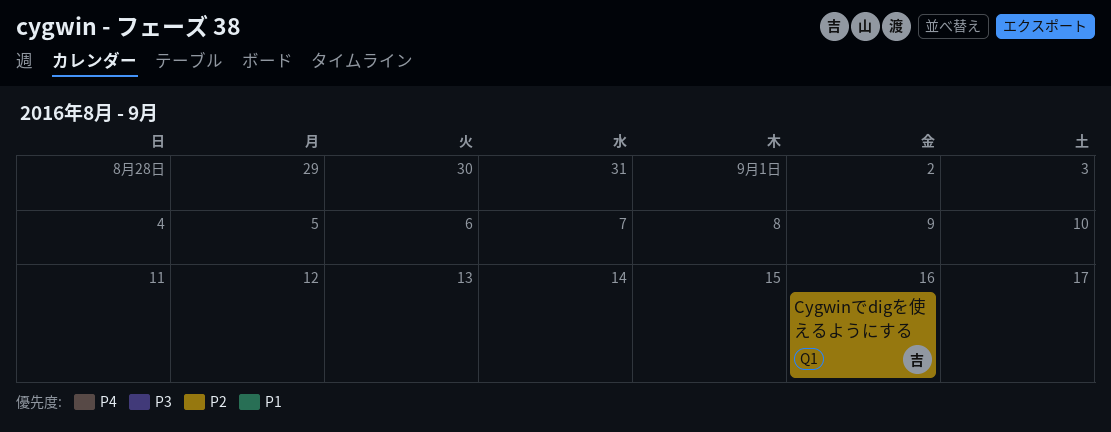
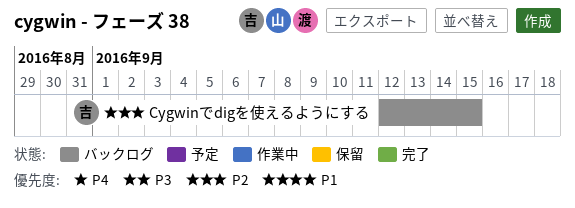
Cygwinでdigを使えるようにする, due: Sep 16 -> Sep 15

